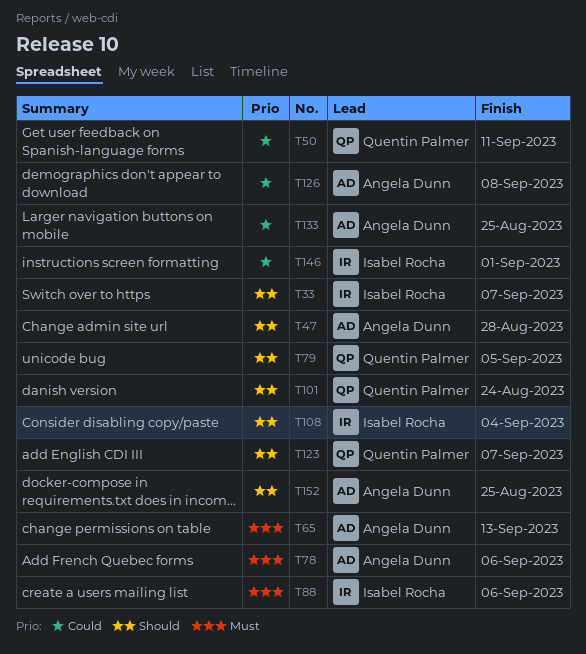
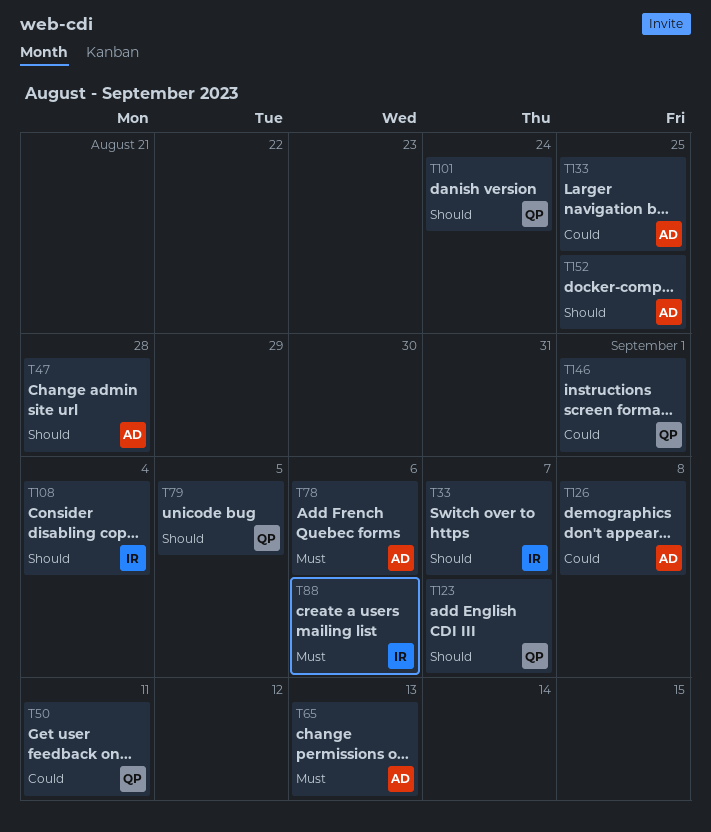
T146, owner: Isabel Rocha -> Quentin Palmer

